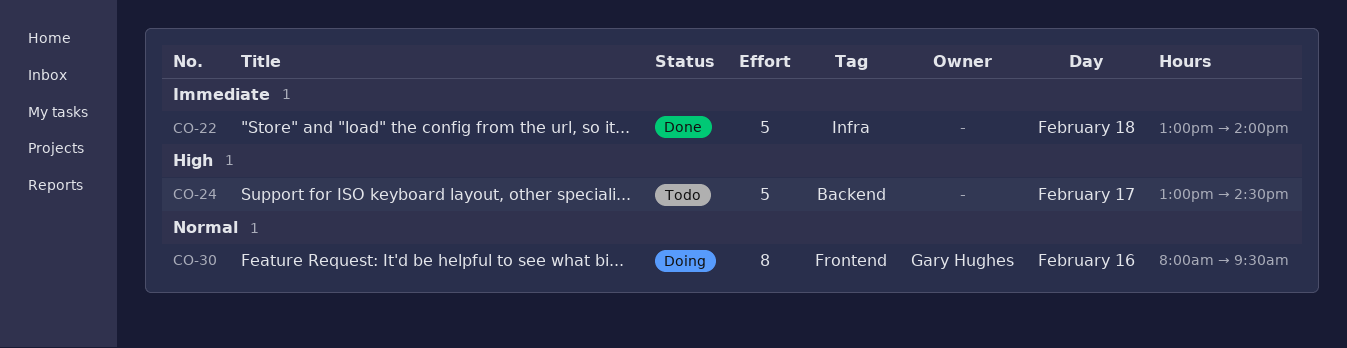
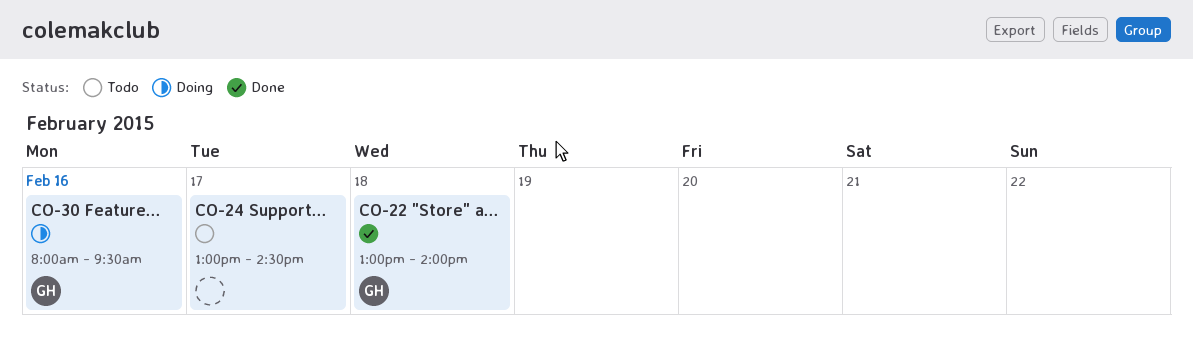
CO-22, owner: none -> Gary Hughes

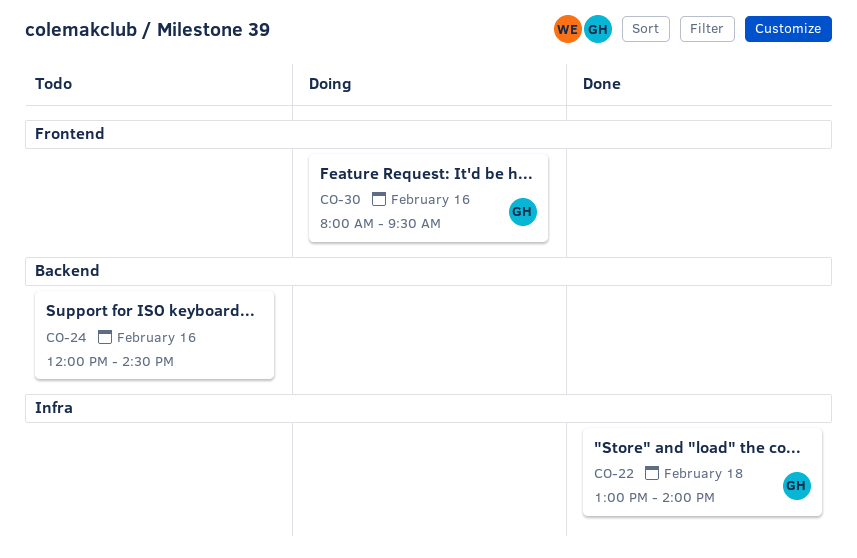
CO-24, day: Feb 17 -> Feb 16
CO-24, begins: 13:00 -> 12:00

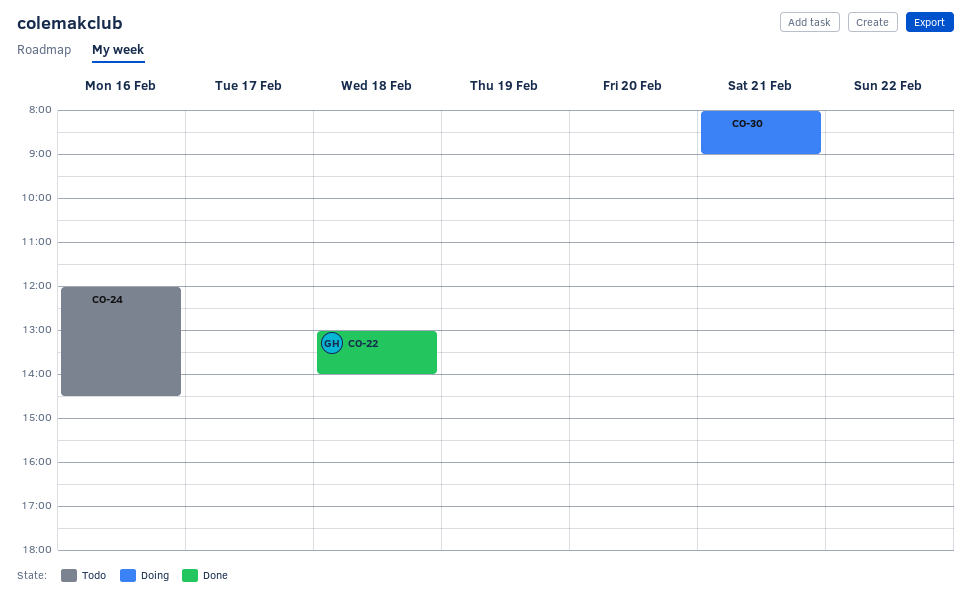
CO-30, owner: GH -> none
CO-30, day: Feb 16 -> Feb 21
CO-30, ends: 09:30 -> 09:00

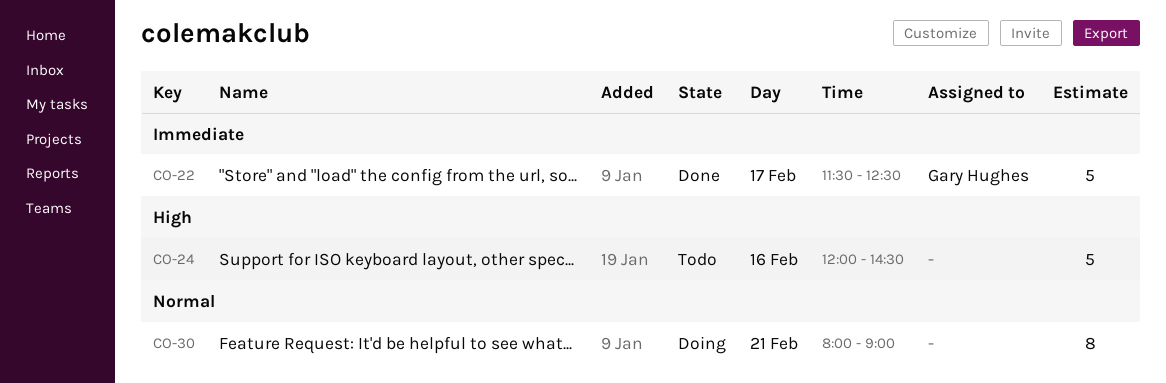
CO-22, day: Feb 18 -> Feb 17
CO-22, begins: 13:00 -> 11:30
CO-22, ends: 14:00 -> 12:30

